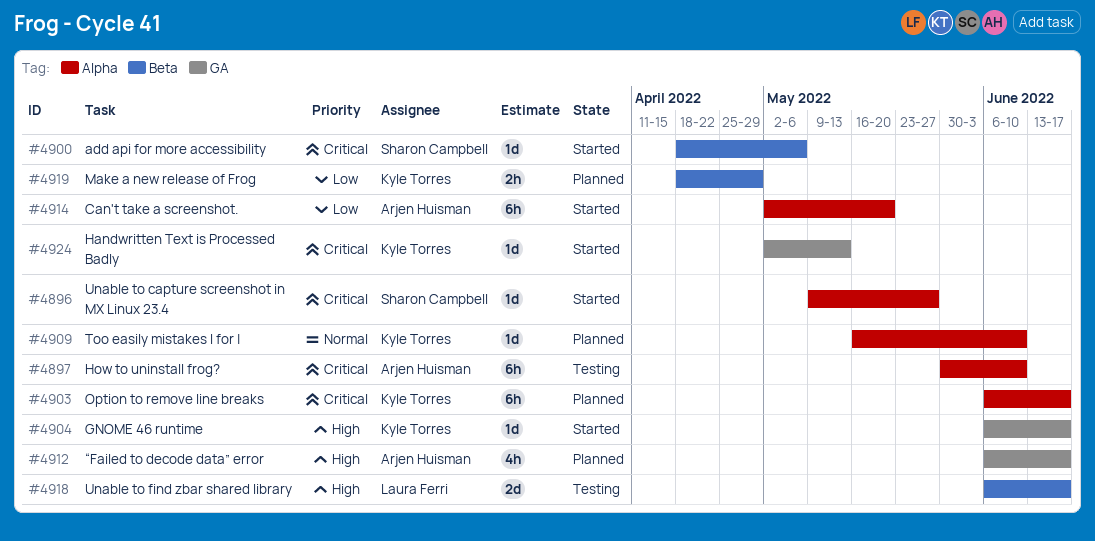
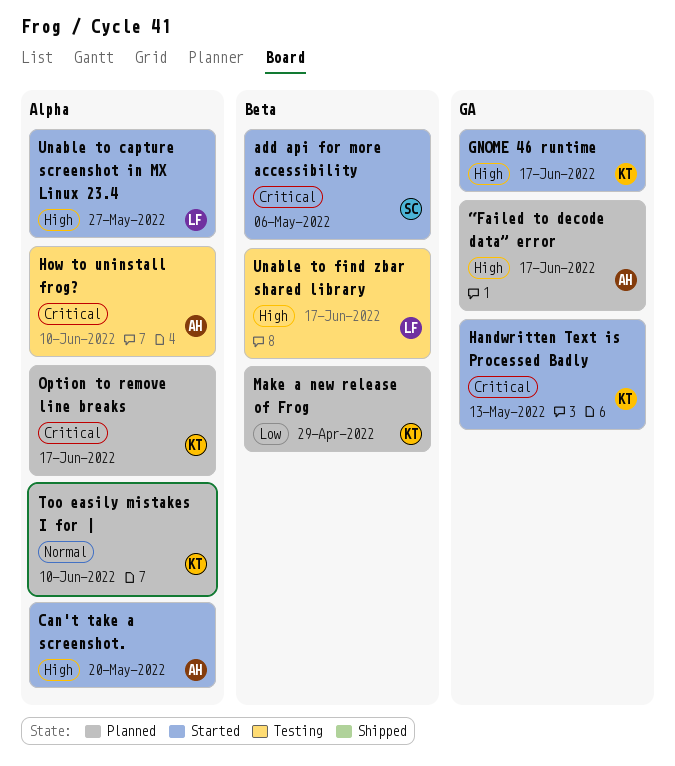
Can't take a screenshot., priority: Low -> High
Unable to capture screenshot in MX Linux 23.4, owner: Sharon Campbell -> Laura Ferri
Unable to capture screenshot in MX Linux 23.4, priority: Critical -> High

